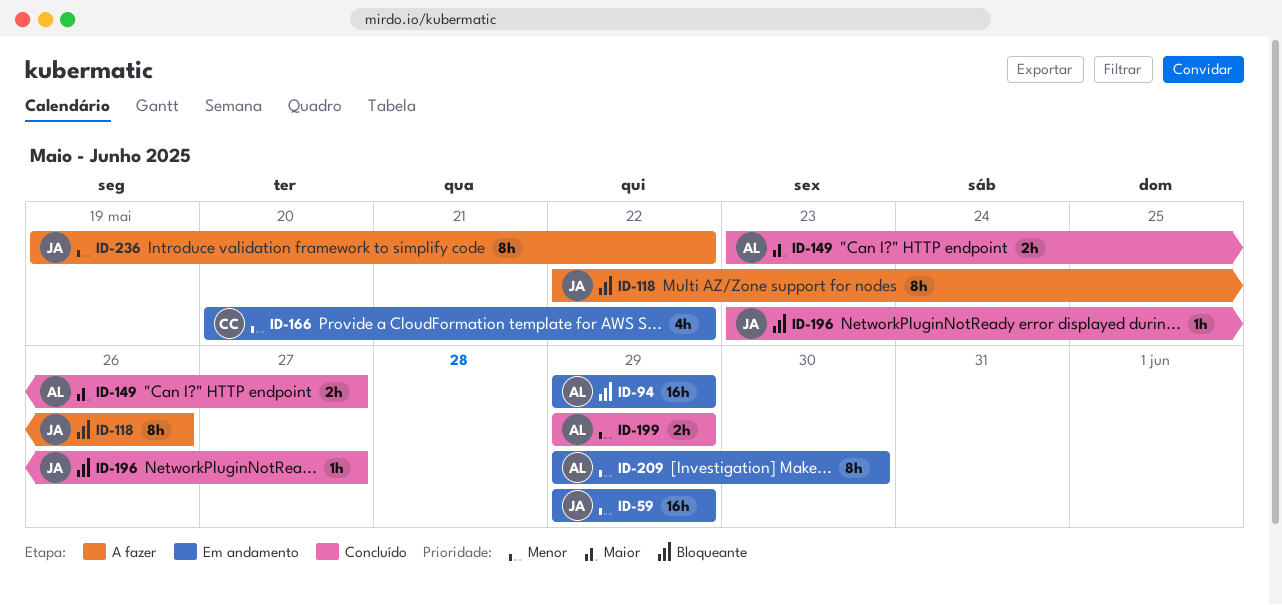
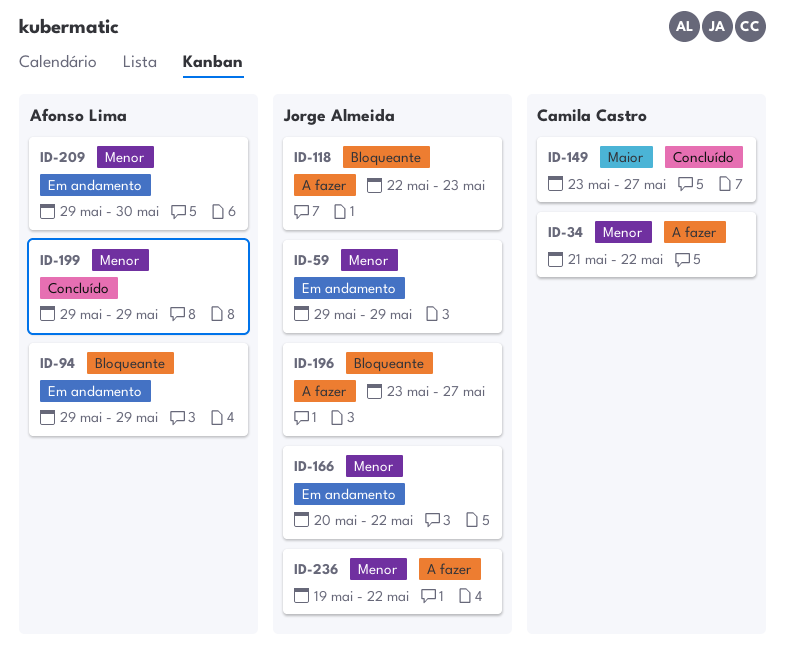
ID-34: none -> present
ID-118, due: May 26 -> May 23
ID-149, owner: Afonso Lima -> Camila Castro
ID-166, owner: Camila Castro -> Jorge Almeida
ID-196, status: Concluído -> A fazer

